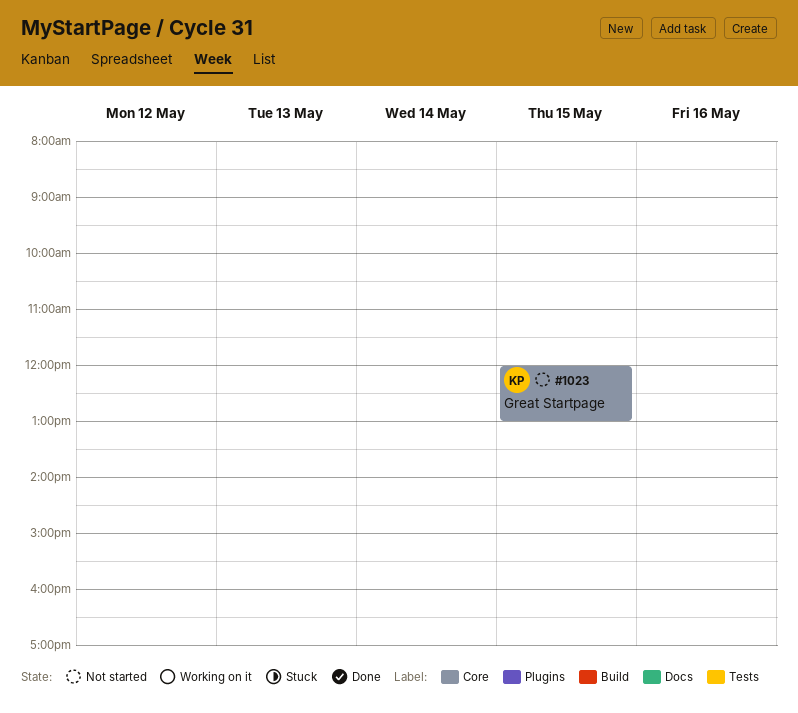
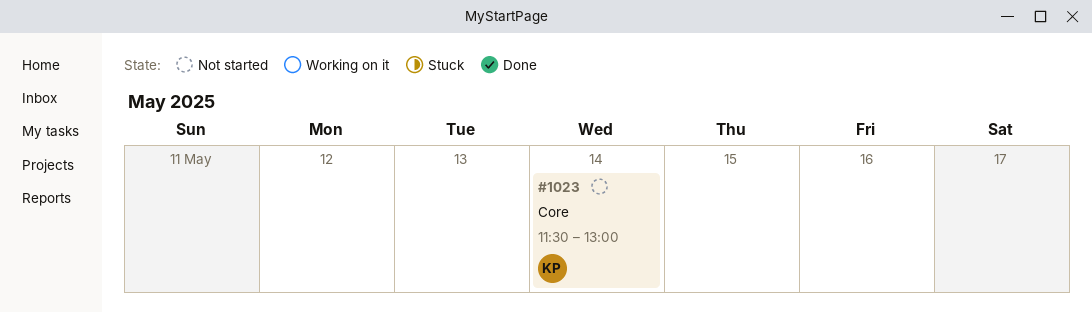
#1023, day: May 15 -> May 14
#1023, begins: 12:00 -> 11:30

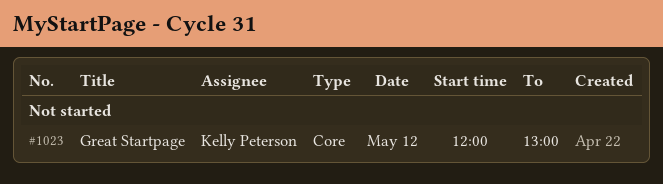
#1023, day: May 14 -> May 12
#1023, begins: 11:30 -> 12:00

